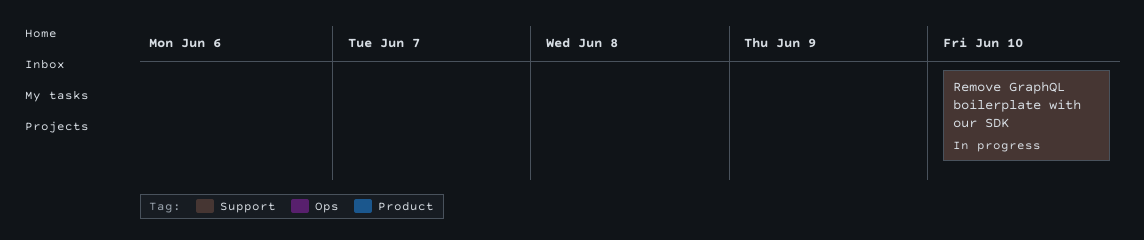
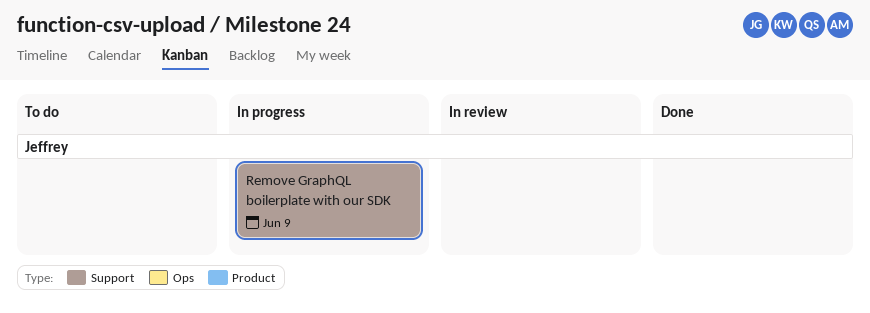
Remove GraphQL boilerplate with our SDK, due: Jun 10 -> Jun 9

